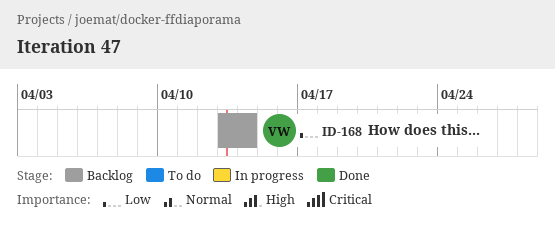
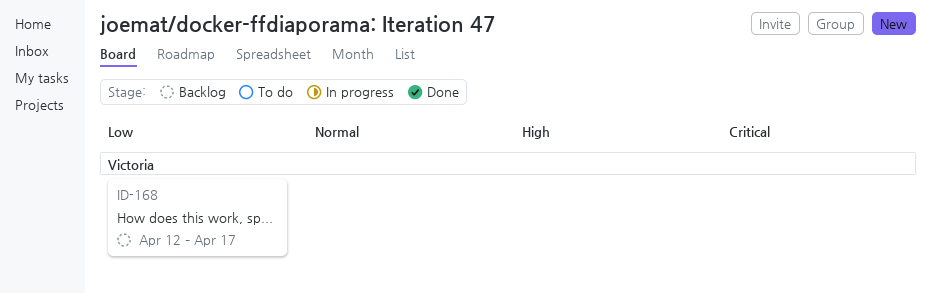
ID-168, start: Apr 13 -> Apr 12
ID-168, due: Apr 14 -> Apr 17

